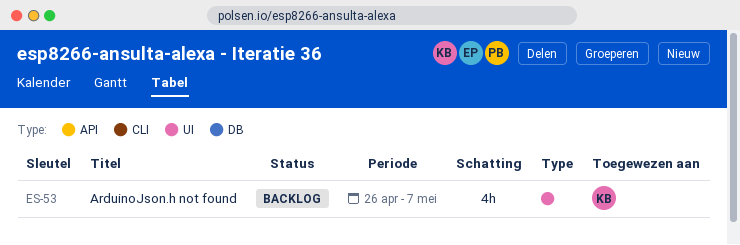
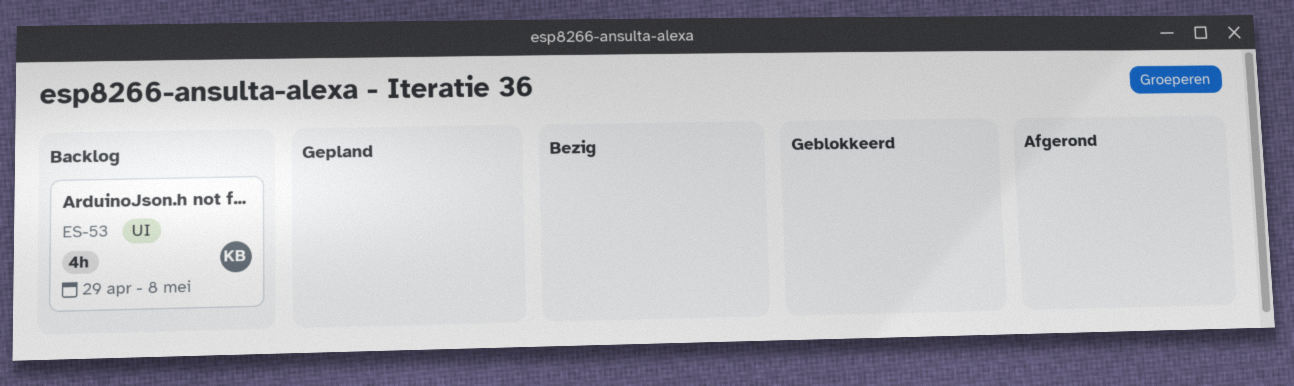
ES-53, start: Apr 26 -> Apr 29
ES-53, due: May 7 -> May 8

